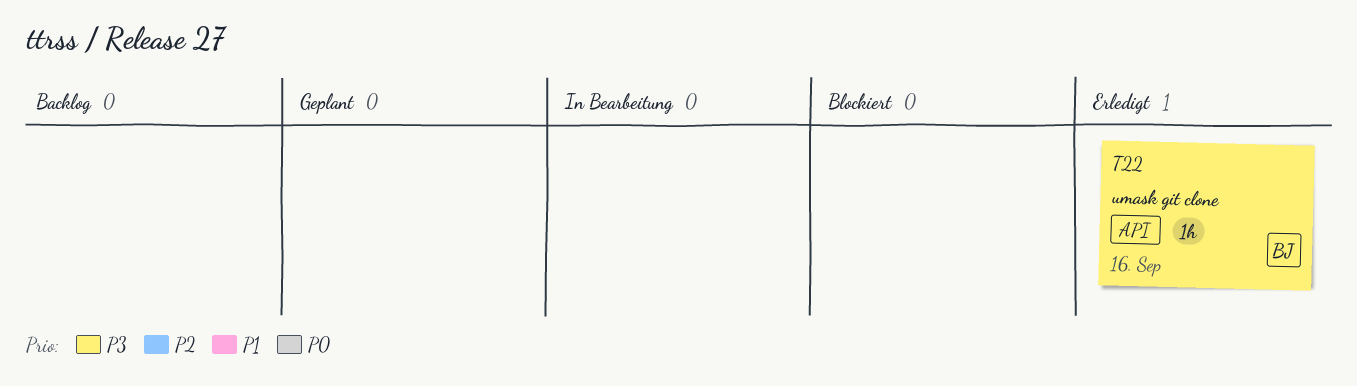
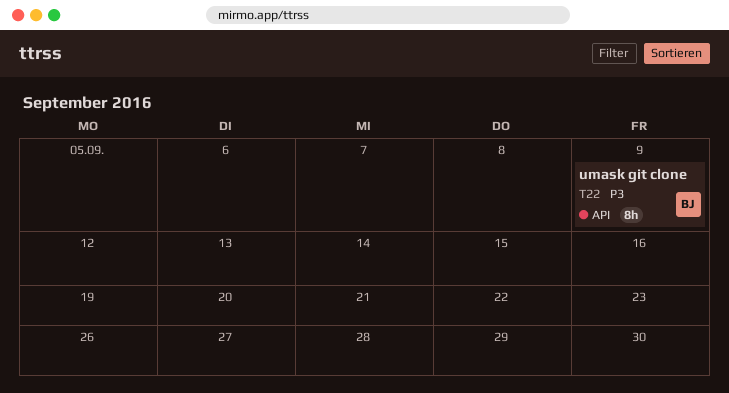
T22, estimate: 1h -> 8h
T22, due: Sep 16 -> Sep 9

